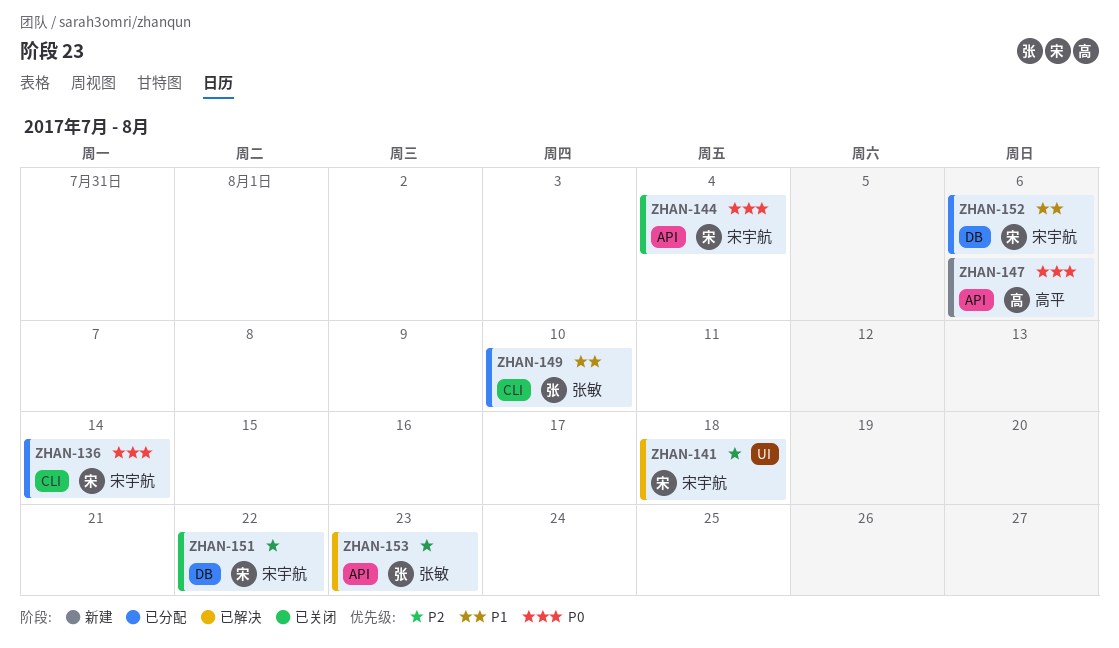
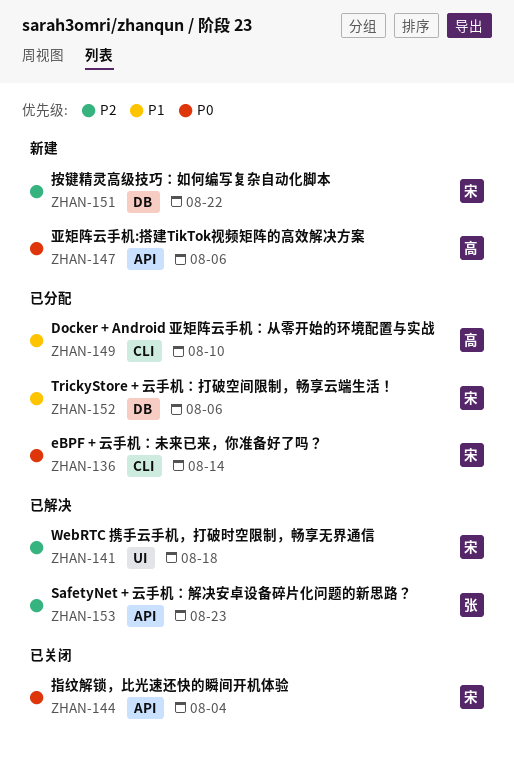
ZHAN-149, owner: 张敏 -> 高平
ZHAN-151, status: 已关闭 -> 新建

